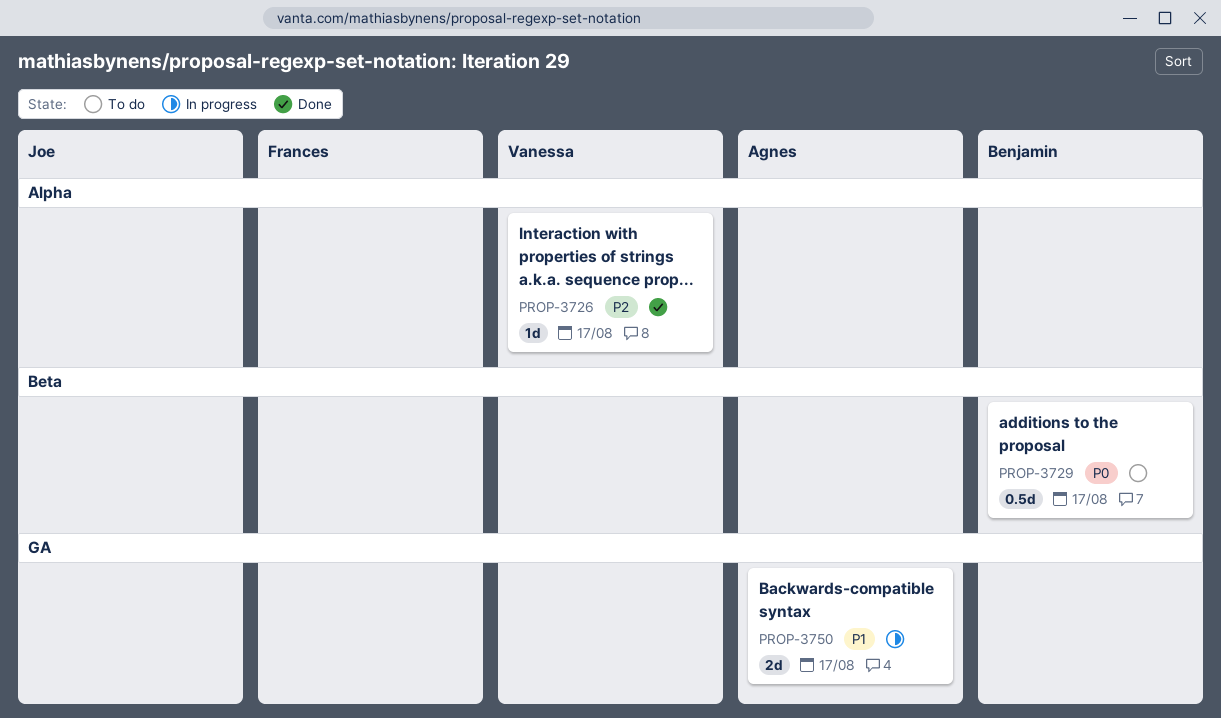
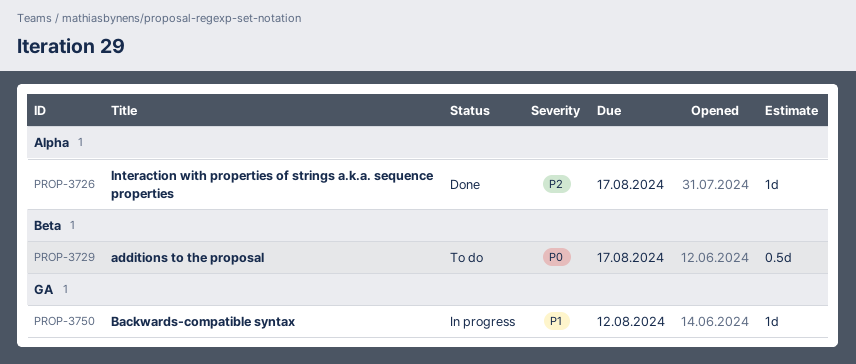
PROP-3750, estimate: 2d -> 1d
PROP-3750, due: Aug 17 -> Aug 12

